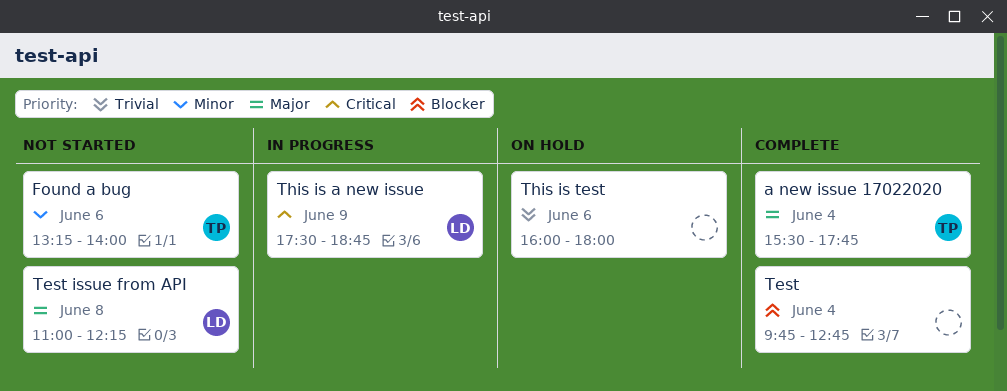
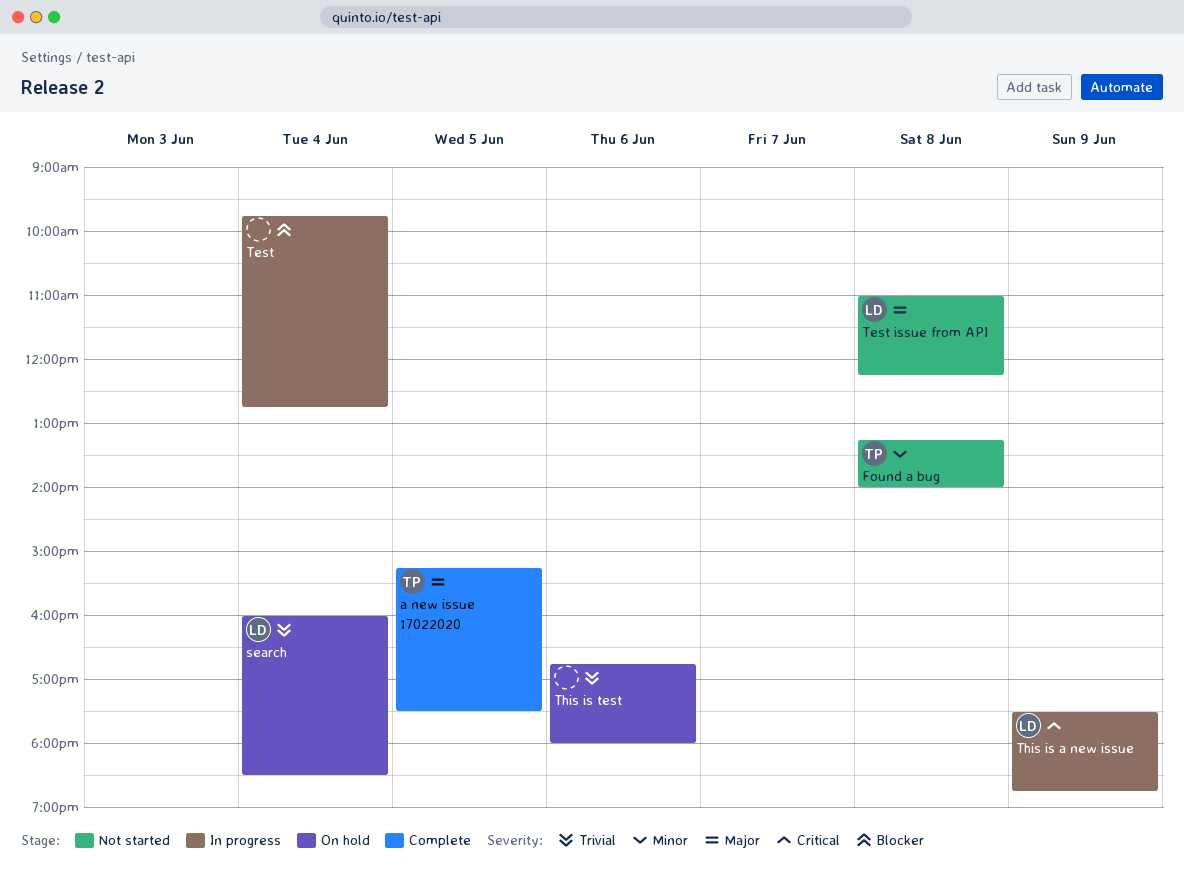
a new issue 17022020, day: Jun 4 -> Jun 5
a new issue 17022020, begins: 15:30 -> 15:15
a new issue 17022020, ends: 17:45 -> 17:30
Found a bug, day: Jun 6 -> Jun 8
search: none -> present
Test, status: Complete -> In progress
This is test, begins: 16:00 -> 16:45

